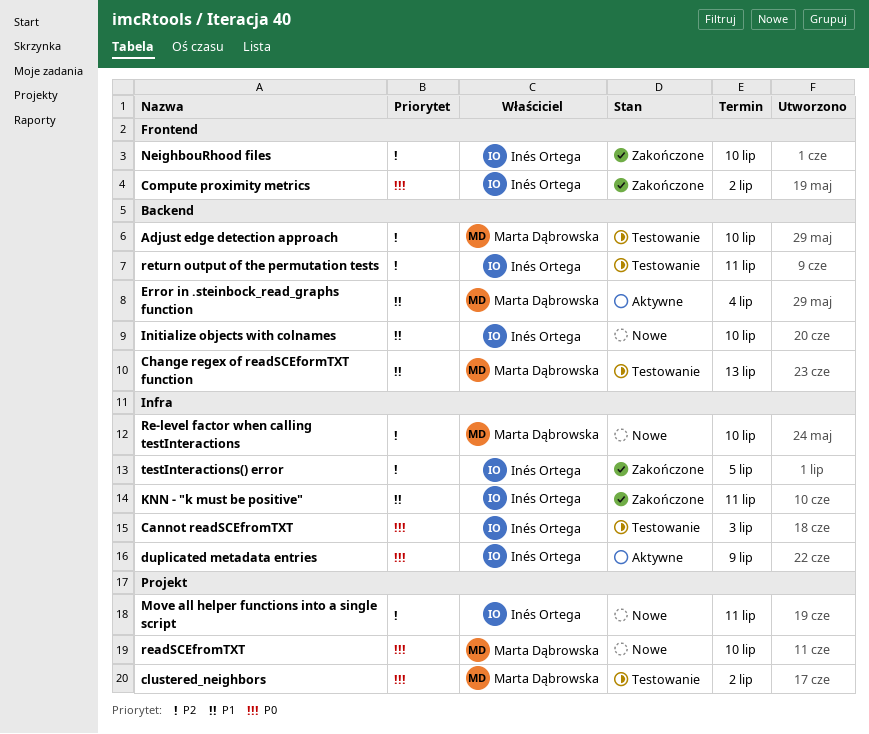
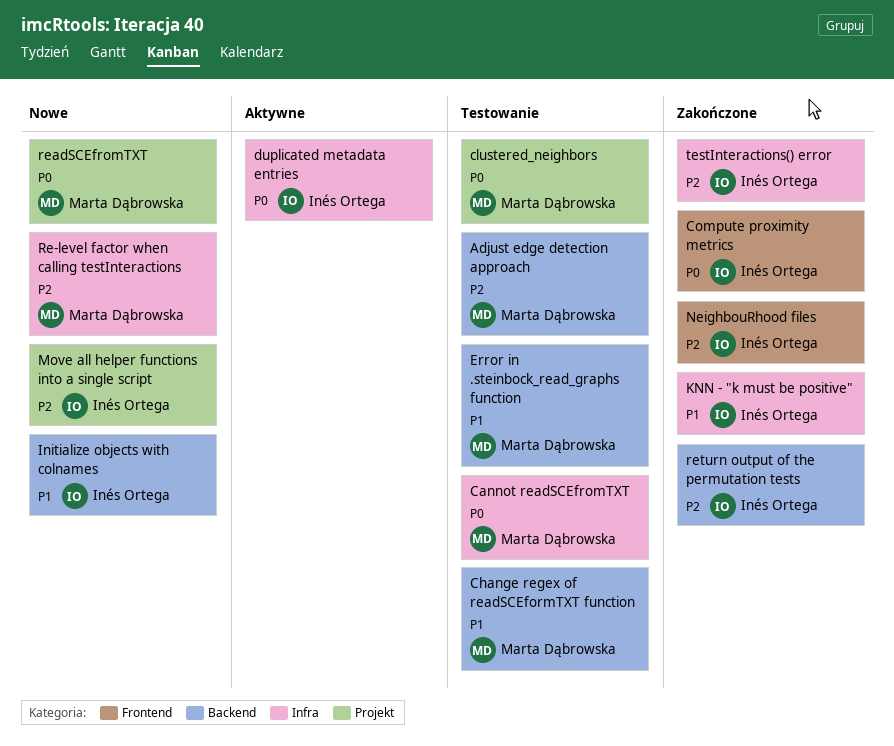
Cannot readSCEfromTXT, owner: Inés Ortega -> Marta Dąbrowska
Error in .steinbock_read_graphs function, status: Aktywne -> Testowanie
return output of the permutation tests, status: Testowanie -> Zakończone

